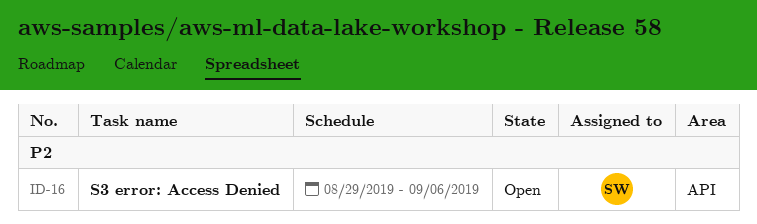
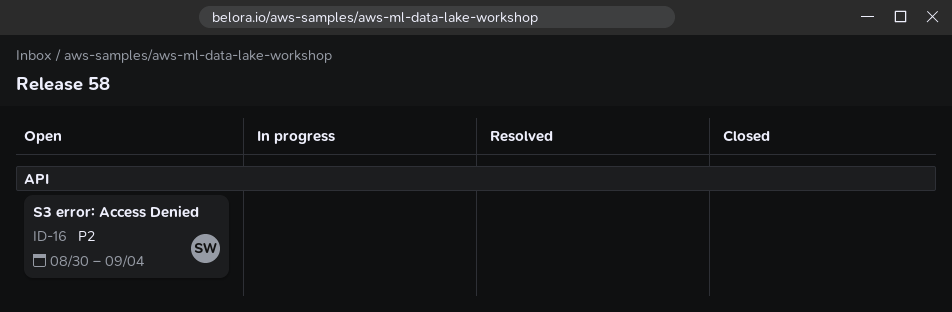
ID-16, start: Aug 29 -> Aug 30
ID-16, due: Sep 6 -> Sep 4

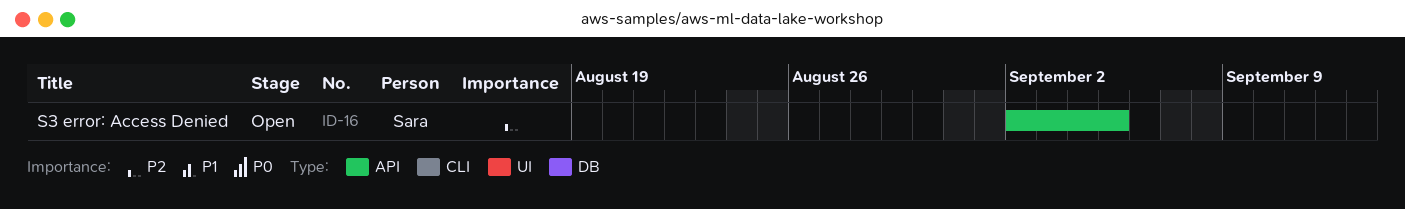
ID-16, start: Aug 30 -> Sep 2
ID-16, due: Sep 4 -> Sep 5

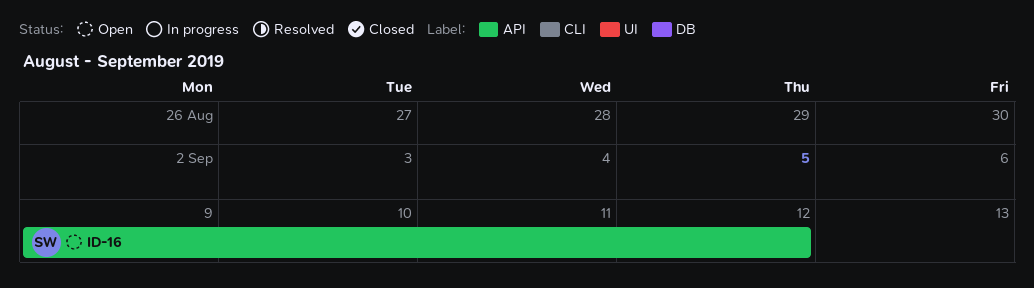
ID-16, start: Sep 2 -> Sep 9
ID-16, due: Sep 5 -> Sep 12

